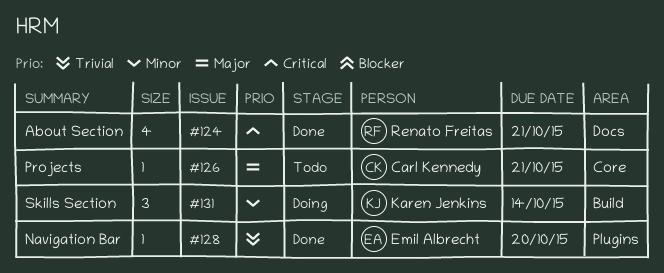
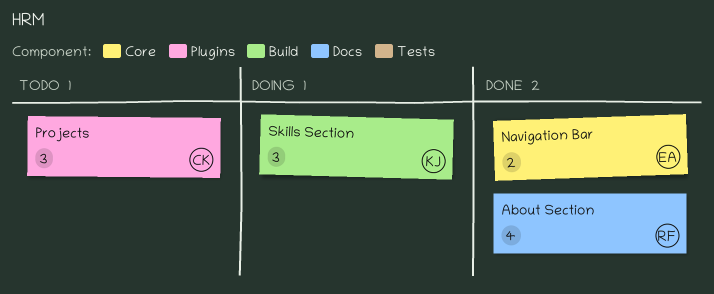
Navigation Bar, label: Plugins -> Core
Navigation Bar, estimate: 1 -> 2
Projects, label: Core -> Plugins
Projects, estimate: 1 -> 3

